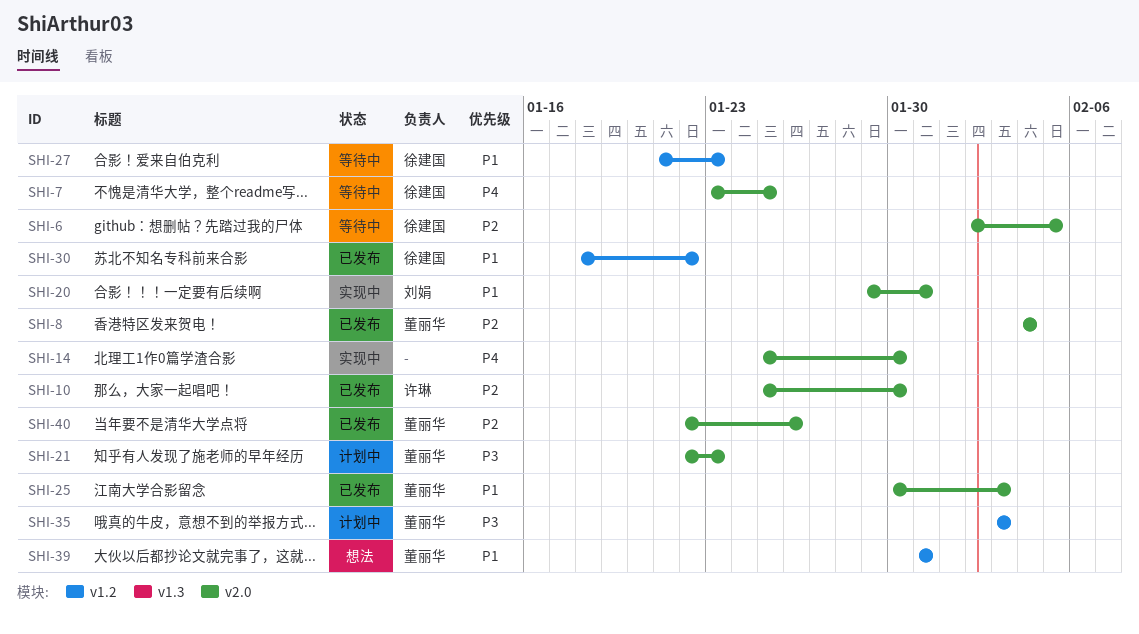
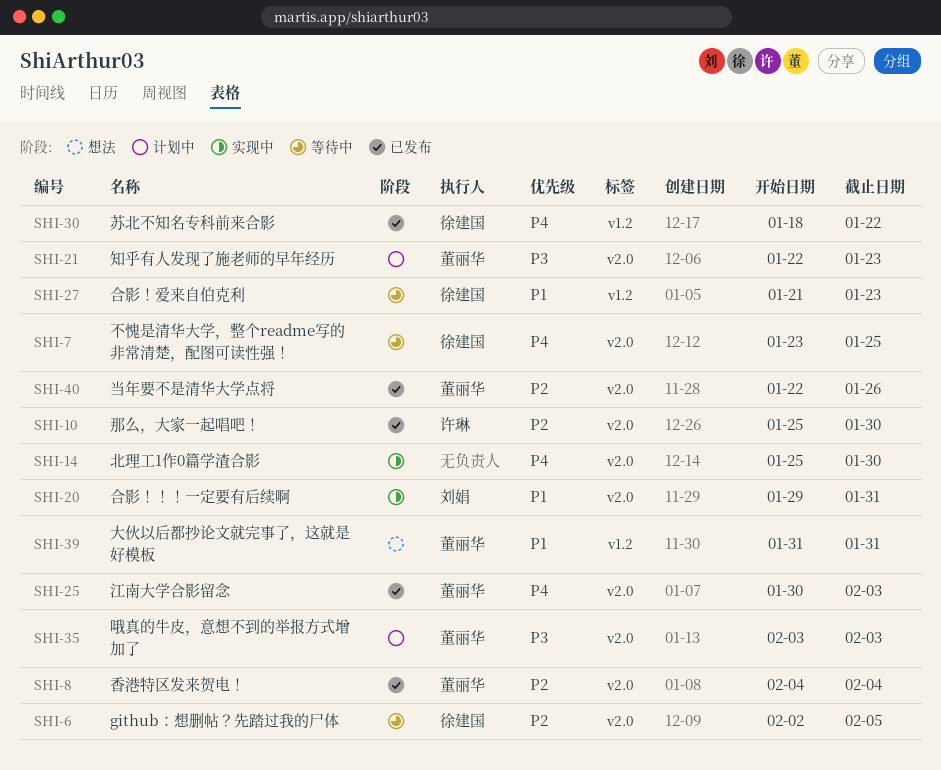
SHI-25, priority: P1 -> P4
SHI-30, priority: P1 -> P4
SHI-35, label: v1.2 -> v2.0

